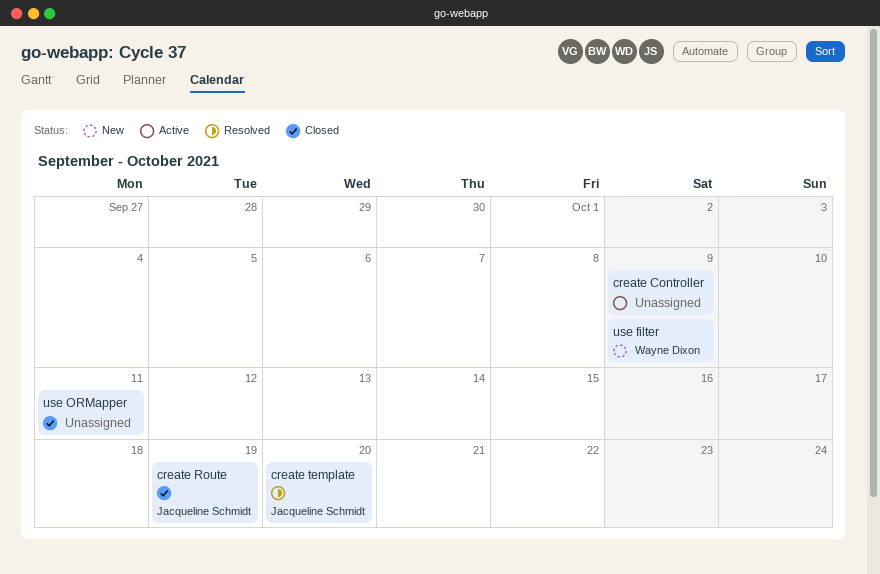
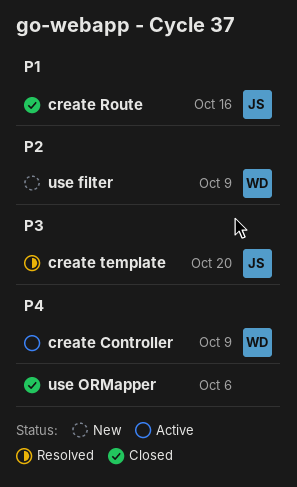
create Controller, owner: none -> Wayne Dixon
create Route, due: Oct 19 -> Oct 16
use ORMapper, due: Oct 11 -> Oct 6

